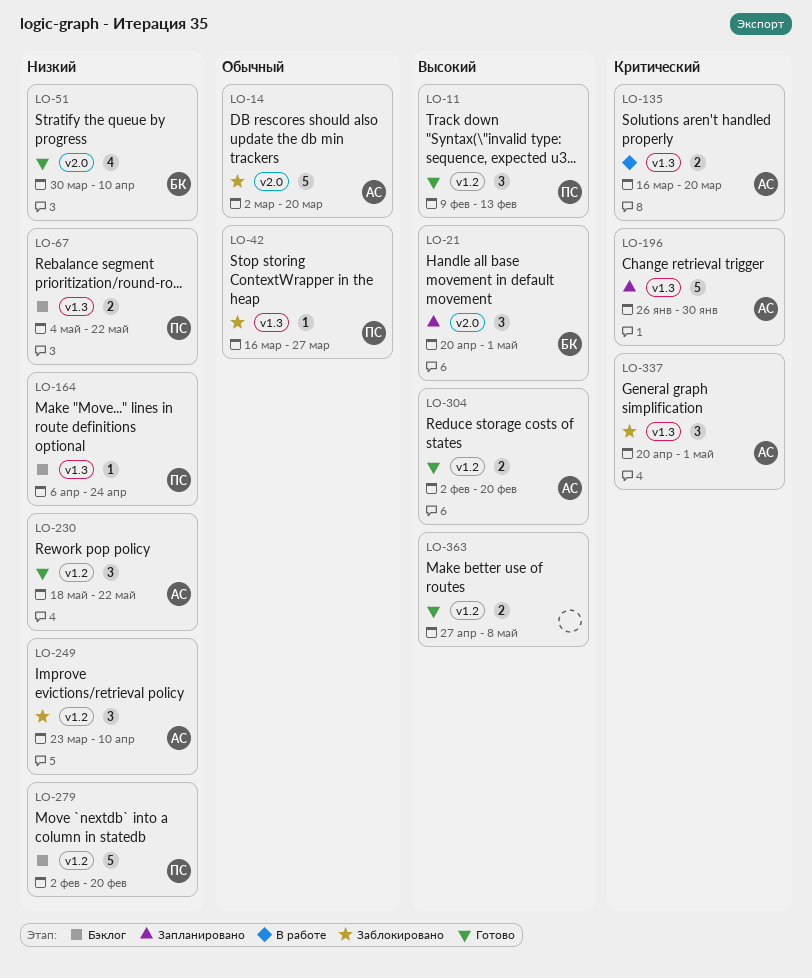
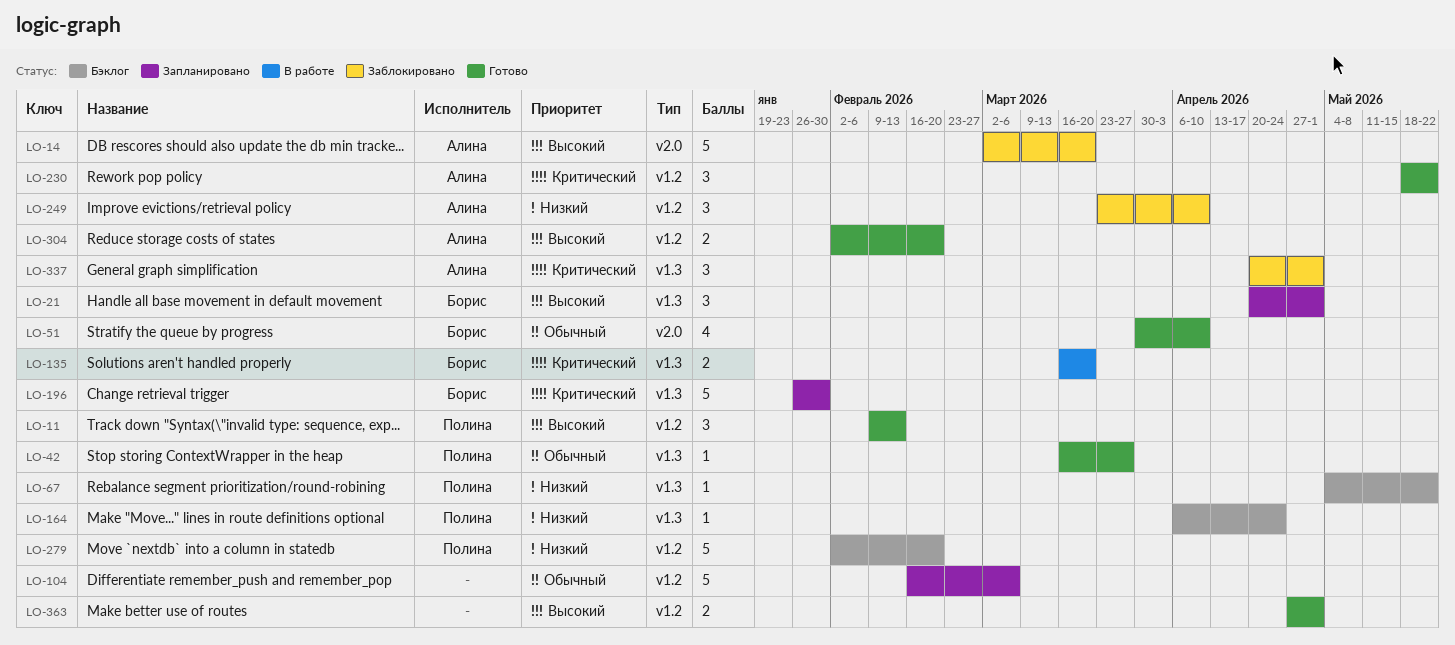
LO-14, priority: Обычный -> Высокий
LO-21, label: v2.0 -> v1.3
LO-42, status: Заблокировано -> Готово
LO-51, priority: Низкий -> Обычный
LO-67, estimate: 2 -> 1
LO-104: none -> present
LO-135, owner: Алина -> Борис
LO-196, owner: Алина -> Борис
LO-230, priority: Низкий -> Критический
LO-363, due: May 8 -> May 1

